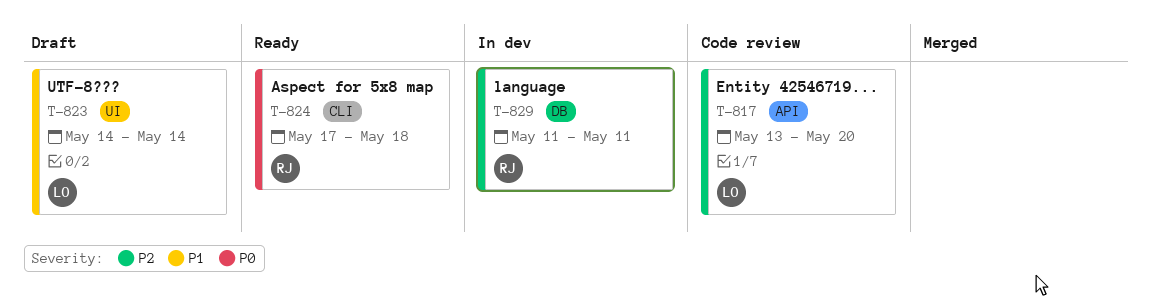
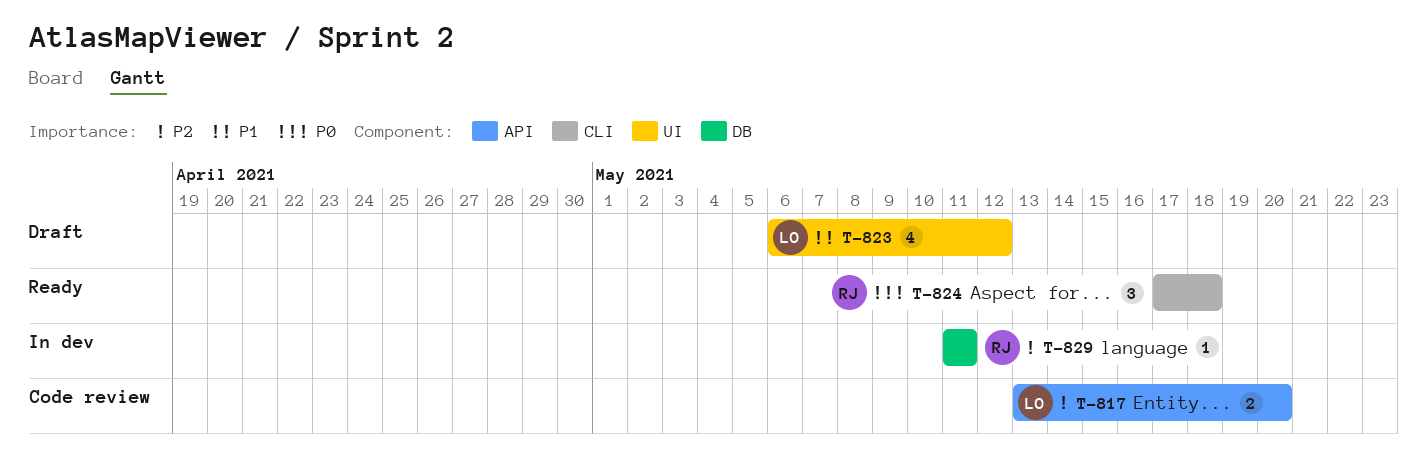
T-823, start: May 14 -> May 6
T-823, due: May 14 -> May 12

